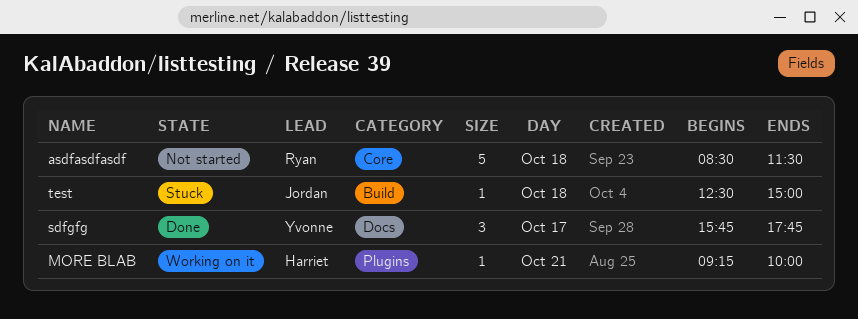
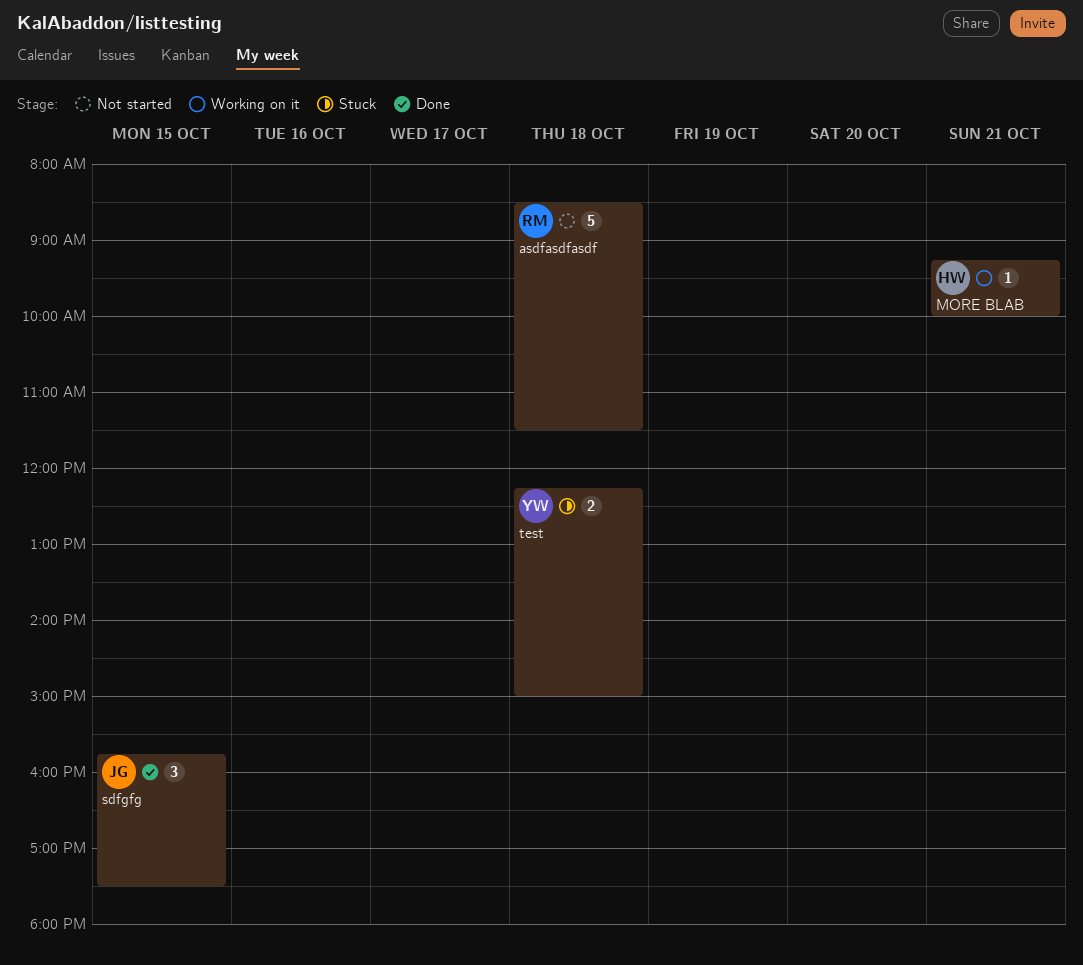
sdfgfg, owner: Yvonne -> Jordan
sdfgfg, day: Oct 17 -> Oct 15
sdfgfg, ends: 17:45 -> 17:30
test, owner: Jordan -> Yvonne
test, estimate: 1 -> 2
test, begins: 12:30 -> 12:15

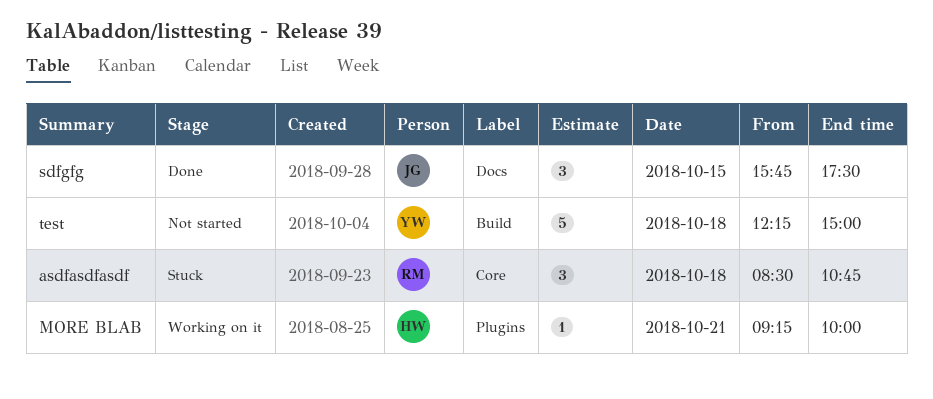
asdfasdfasdf, status: Not started -> Stuck
asdfasdfasdf, estimate: 5 -> 3
asdfasdfasdf, ends: 11:30 -> 10:45
test, status: Stuck -> Not started
test, estimate: 2 -> 5

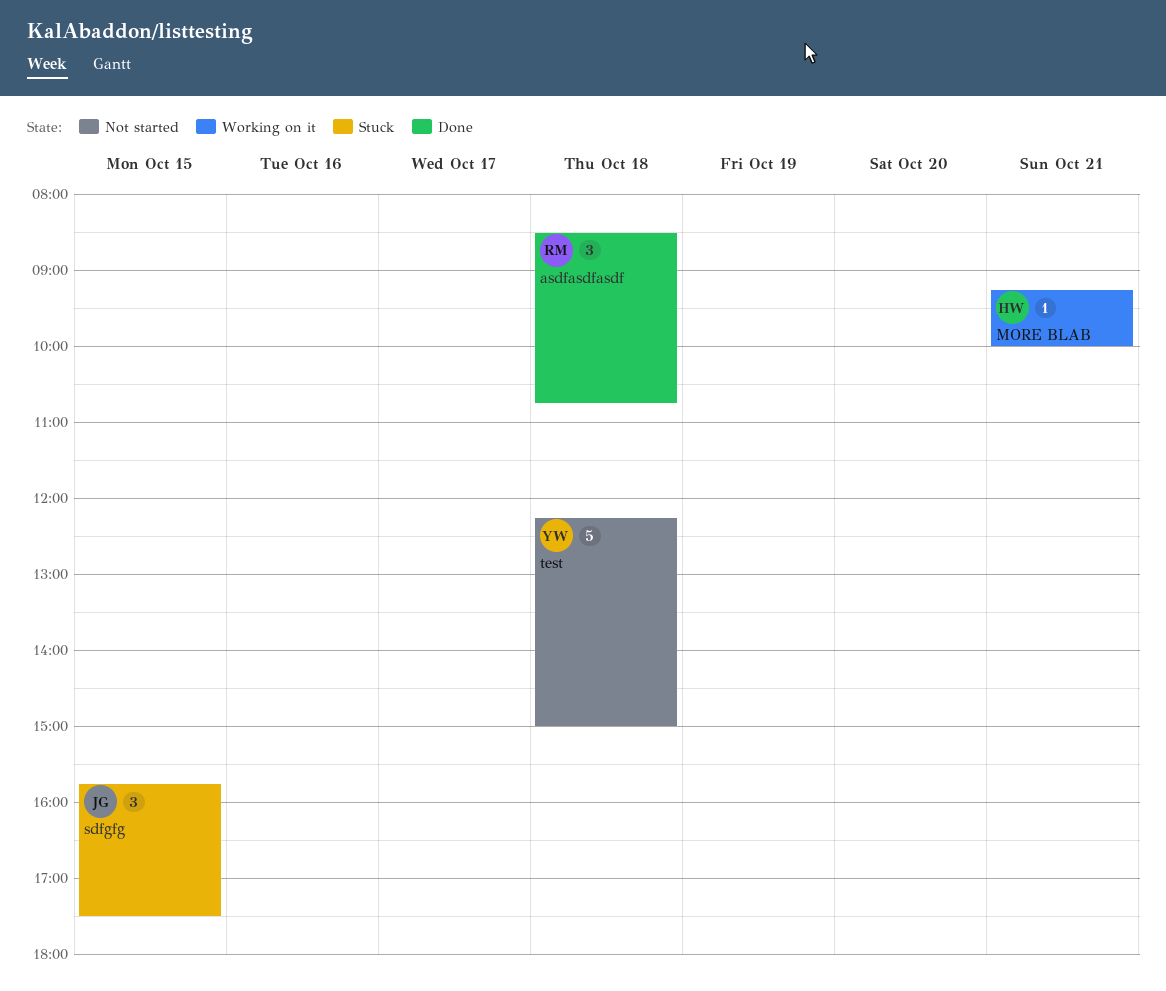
asdfasdfasdf, status: Stuck -> Done
sdfgfg, status: Done -> Stuck

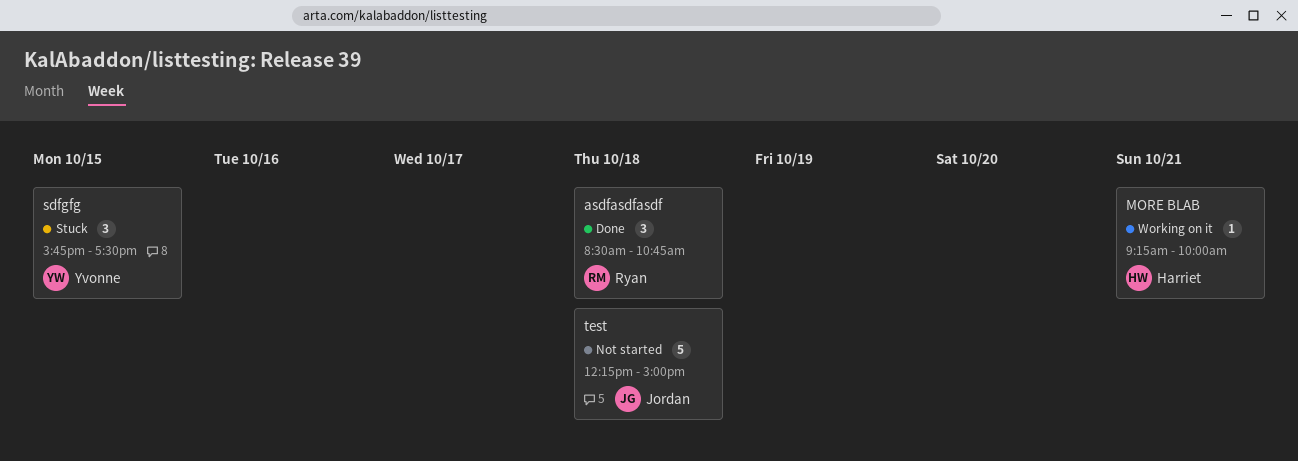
sdfgfg, owner: Jordan -> Yvonne
test, owner: Yvonne -> Jordan

